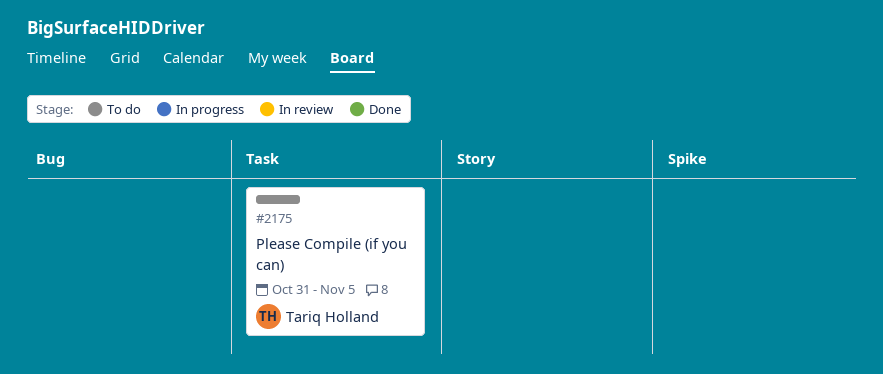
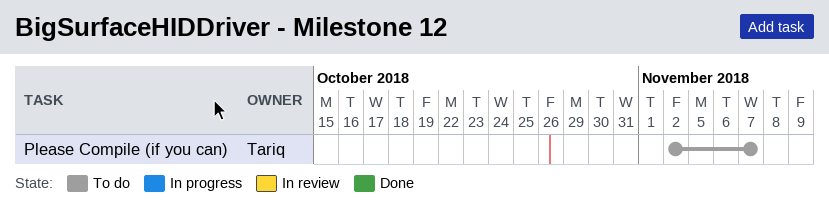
Please Compile (if you can), start: Oct 31 -> Nov 2
Please Compile (if you can), due: Nov 5 -> Nov 7

